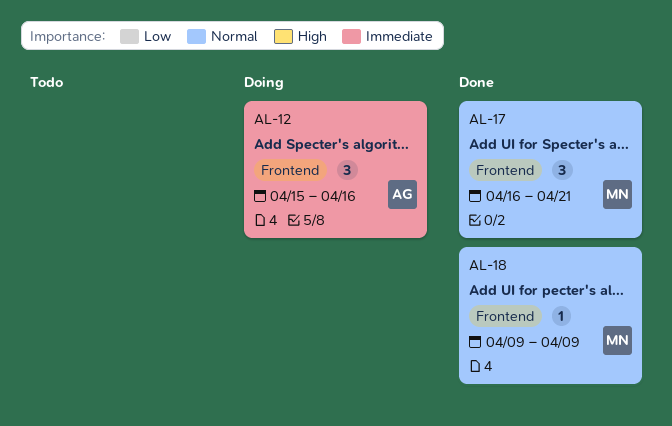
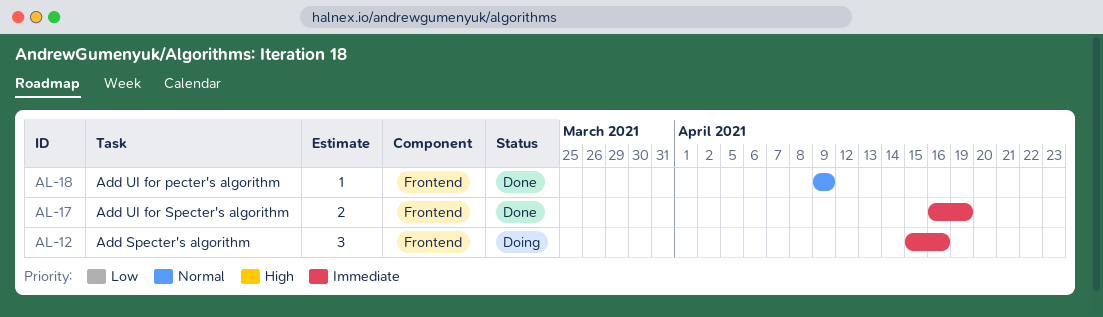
AL-17, priority: Normal -> Immediate
AL-17, estimate: 3 -> 2
AL-17, due: Apr 21 -> Apr 19

